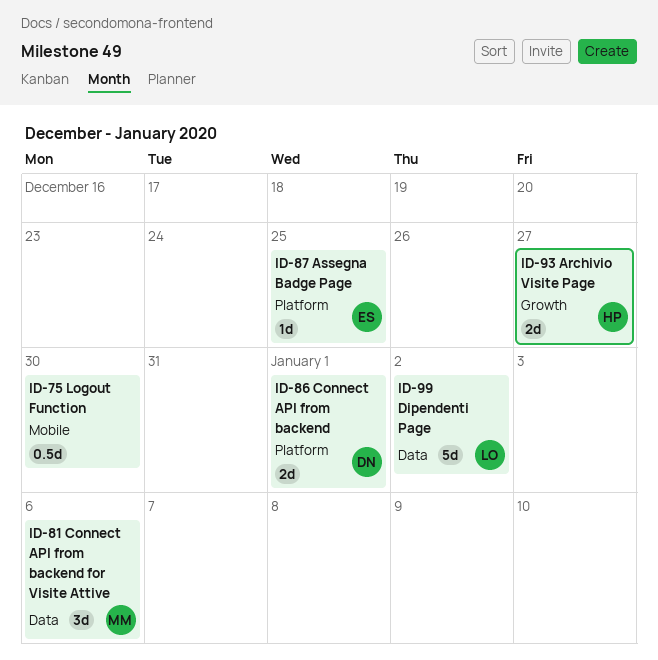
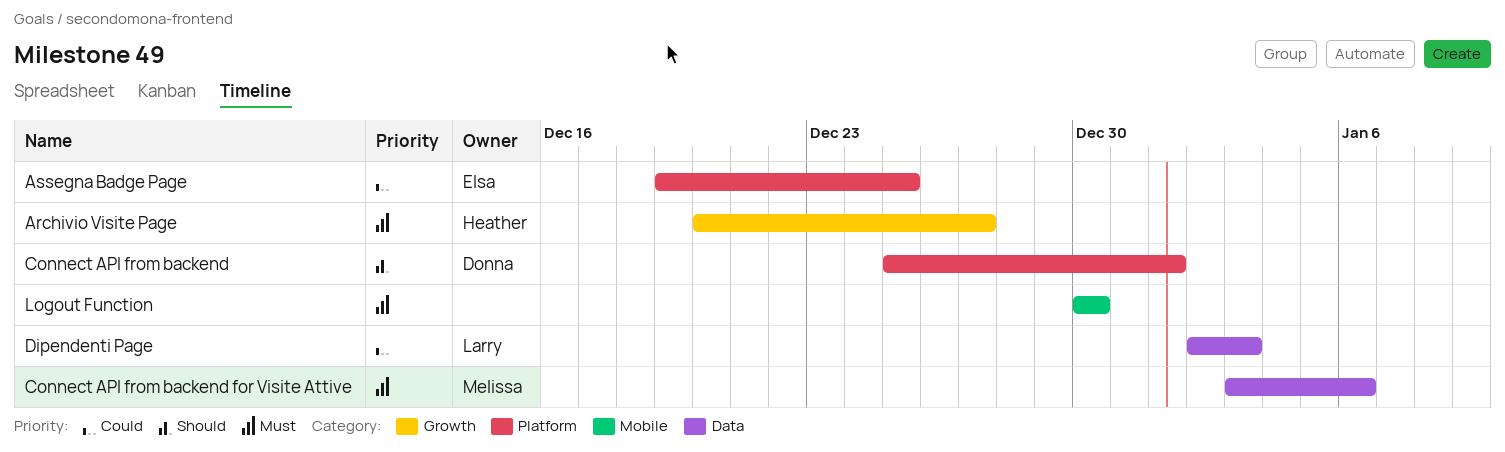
Dipendenti Page, due: Jan 2 -> Jan 3

